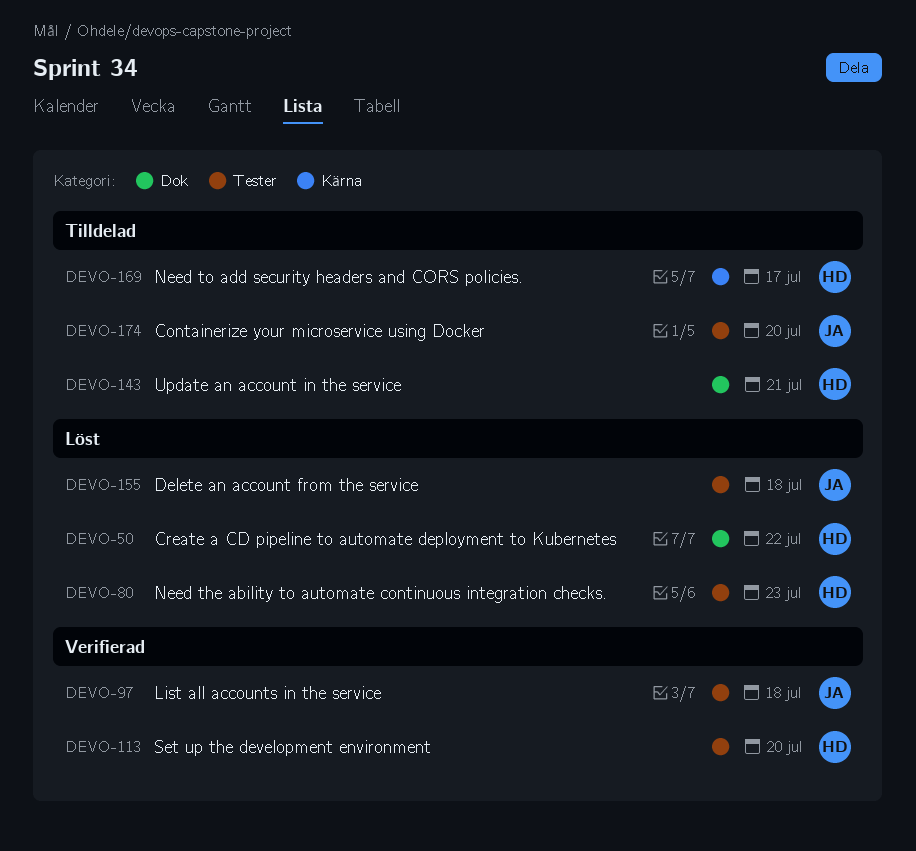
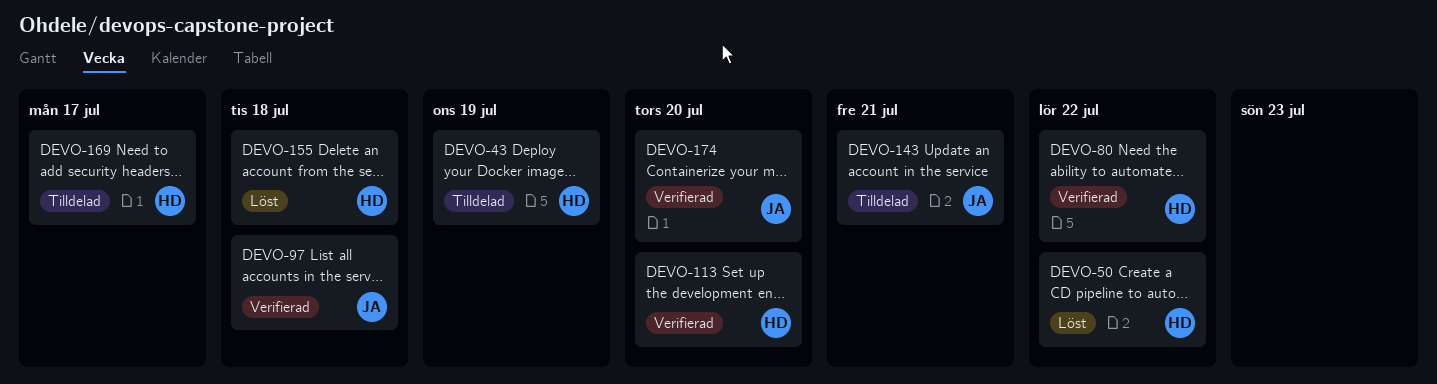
DEVO-43: none -> present
DEVO-80, status: Löst -> Verifierad
DEVO-80, due: Jul 23 -> Jul 22
DEVO-143, owner: HD -> JA
DEVO-155, owner: JA -> HD
DEVO-174, status: Tilldelad -> Verifierad

